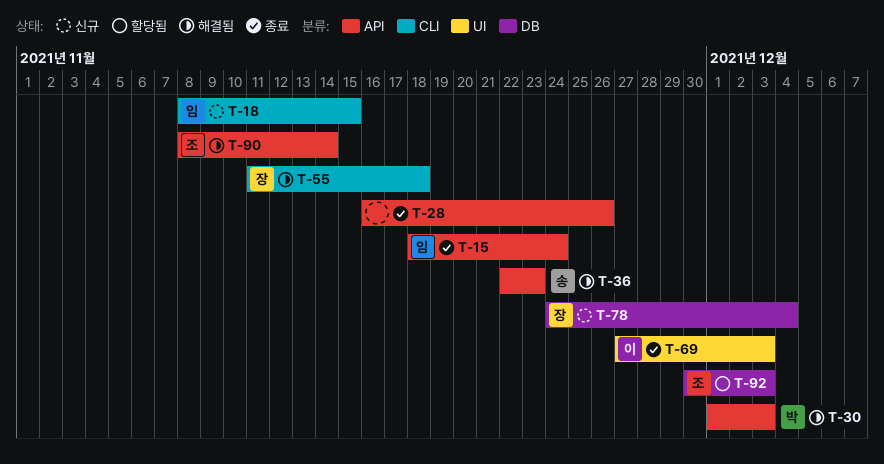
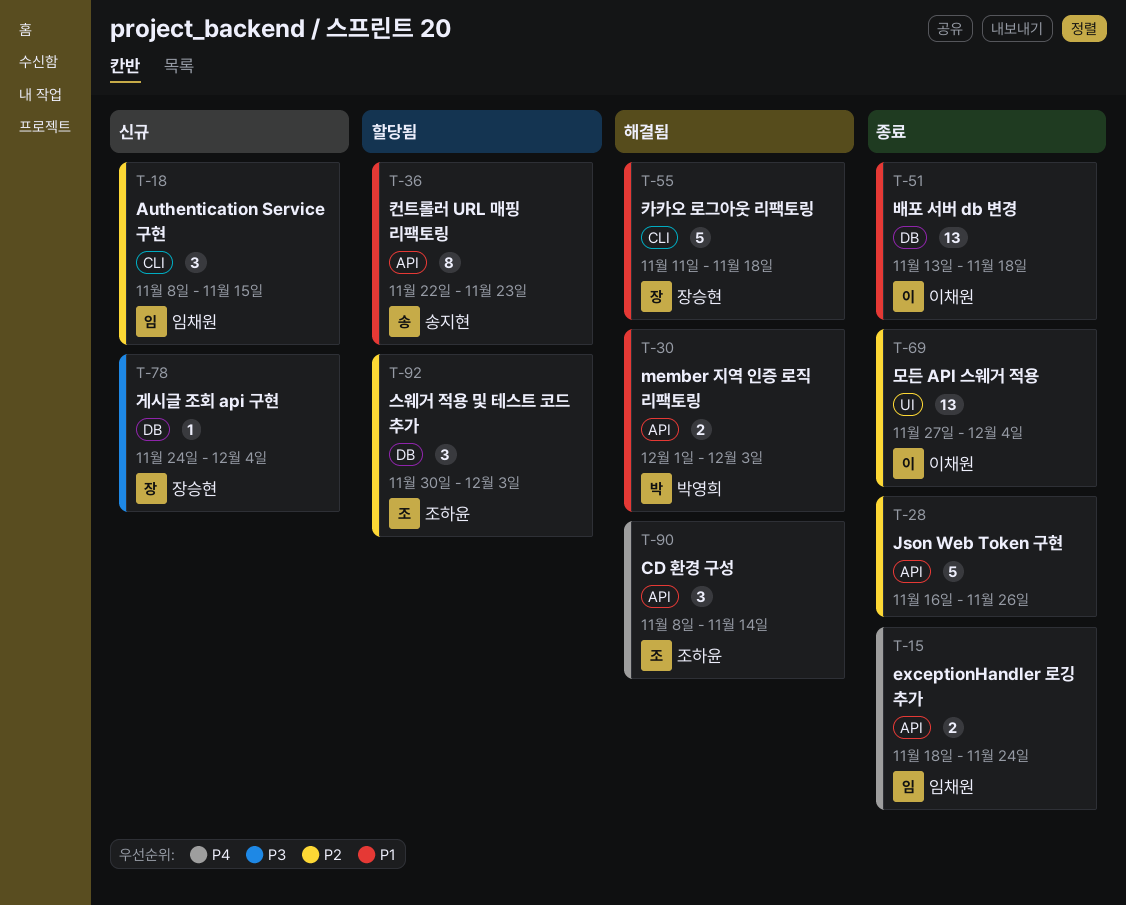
T-36, status: 해결됨 -> 할당됨
T-51: none -> present
T-69, due: Dec 3 -> Dec 4

